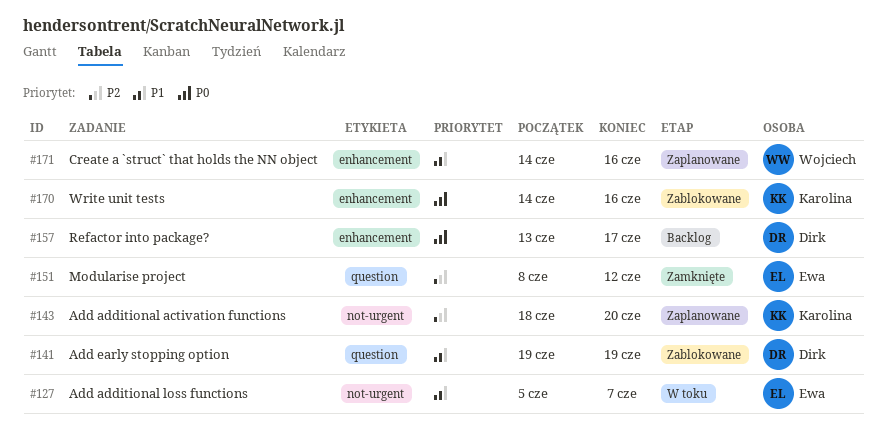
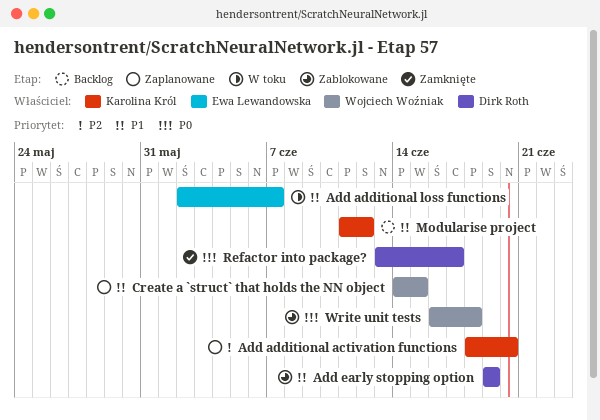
Add additional loss functions, start: Jun 5 -> Jun 2
Create a `struct` that holds the NN object, due: Jun 16 -> Jun 15
Modularise project, status: Zamknięte -> Backlog
Modularise project, owner: Ewa Lewandowska -> Karolina Król
Modularise project, priority: P2 -> P1
Modularise project, start: Jun 8 -> Jun 11
Refactor into package?, status: Backlog -> Zamknięte
Write unit tests, owner: Karolina Król -> Wojciech Woźniak
Write unit tests, start: Jun 14 -> Jun 16
Write unit tests, due: Jun 16 -> Jun 18

